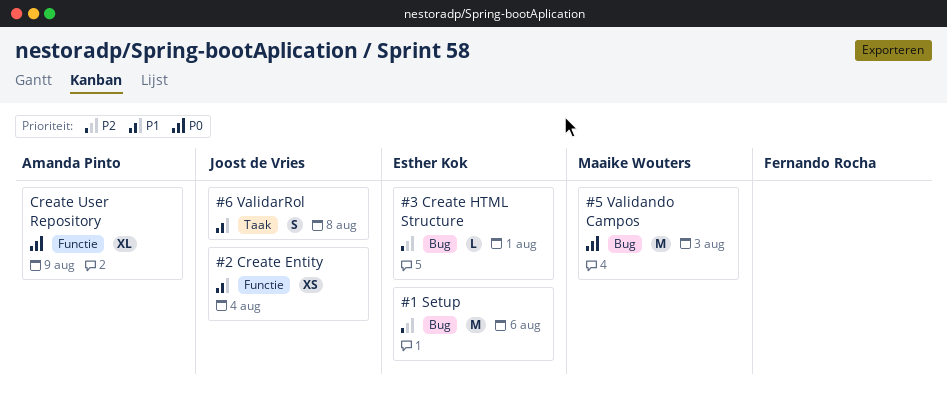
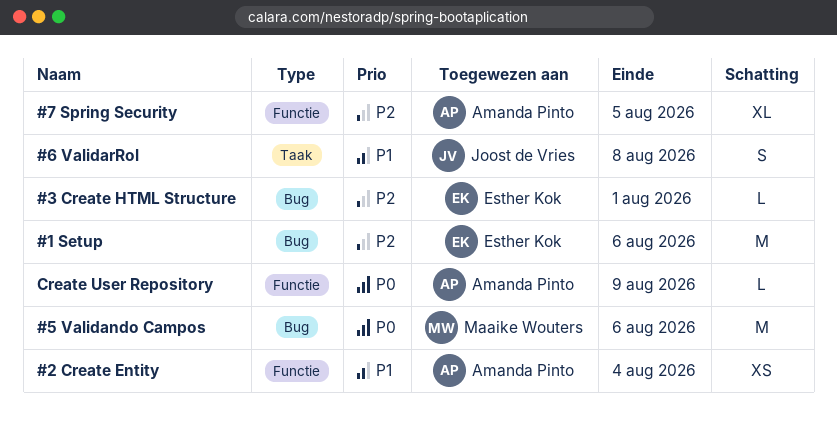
#2 Create Entity, owner: Joost de Vries -> Amanda Pinto
#5 Validando Campos, due: Aug 3 -> Aug 6
#7 Spring Security: none -> present
Create User Repository, estimate: XL -> L

